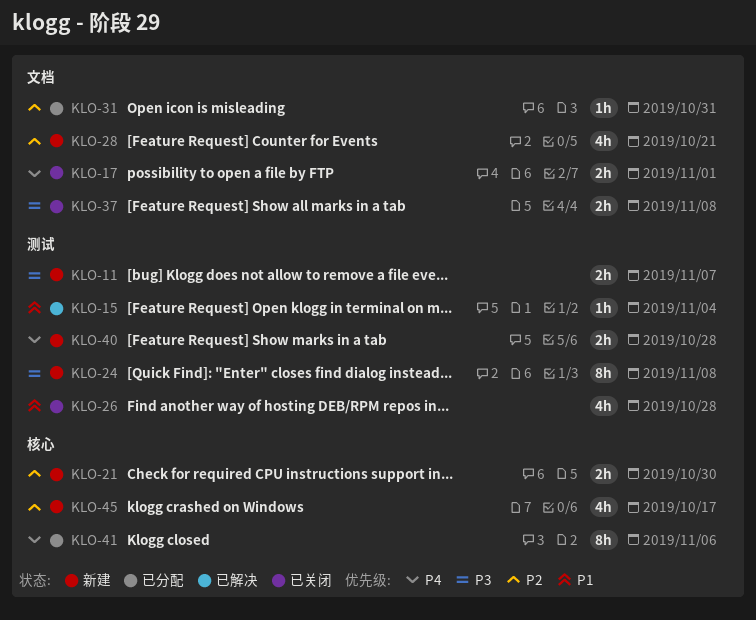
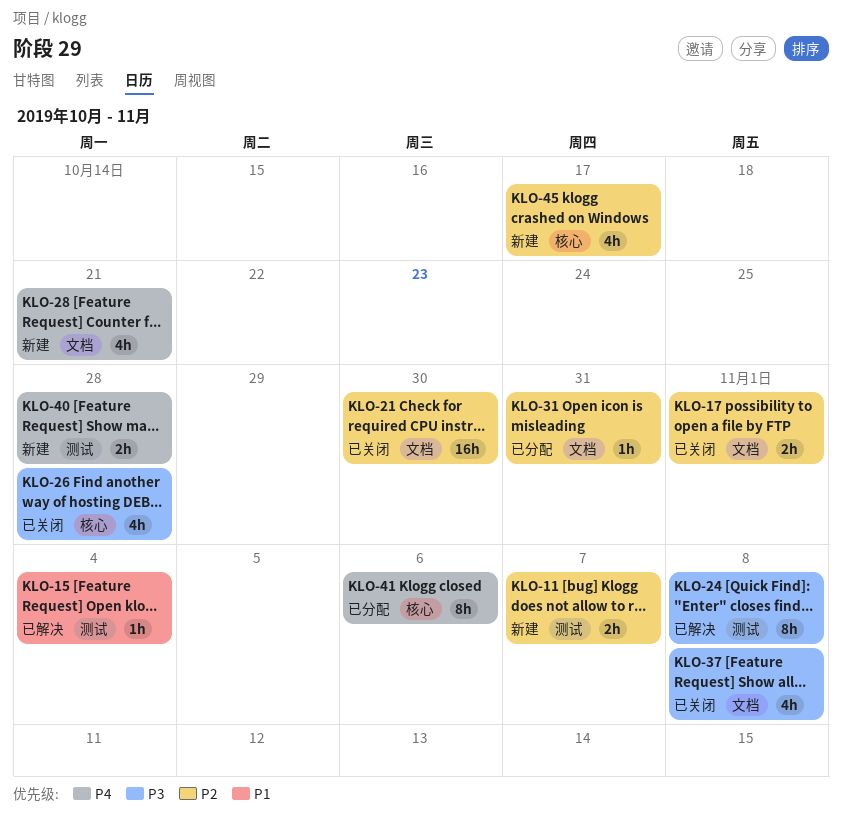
KLO-11, priority: P3 -> P2
KLO-17, priority: P4 -> P2
KLO-21, status: 新建 -> 已关闭
KLO-21, label: 核心 -> 文档
KLO-21, estimate: 2h -> 16h
KLO-24, status: 新建 -> 已解决
KLO-26, priority: P1 -> P3
KLO-26, label: 测试 -> 核心
KLO-28, priority: P2 -> P4
KLO-37, estimate: 2h -> 4h

